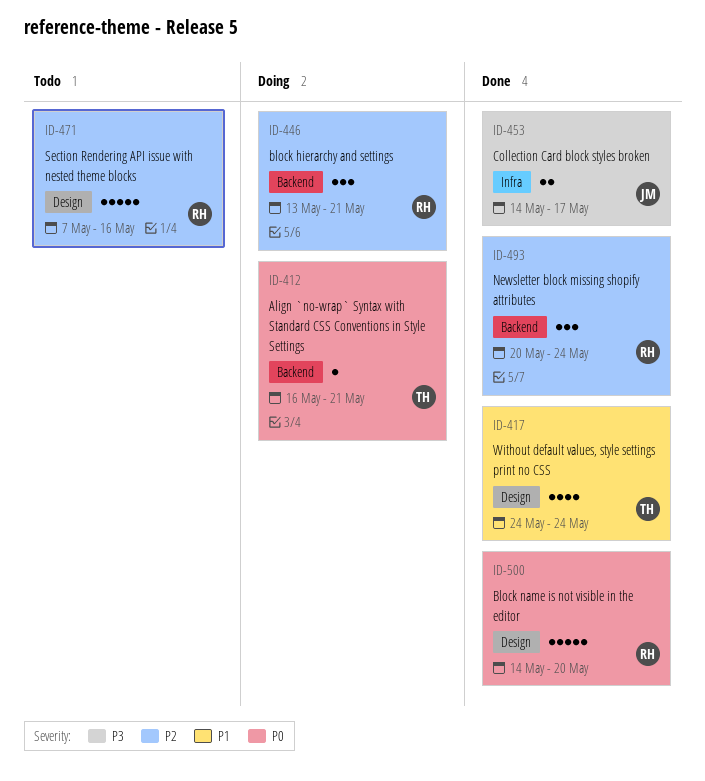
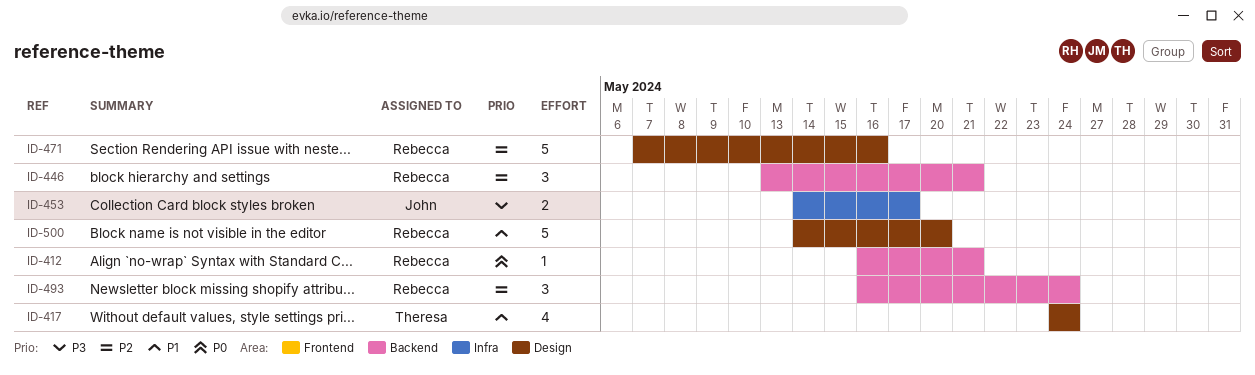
ID-412, owner: Theresa -> Rebecca
ID-493, start: May 20 -> May 16
ID-500, priority: P0 -> P1

